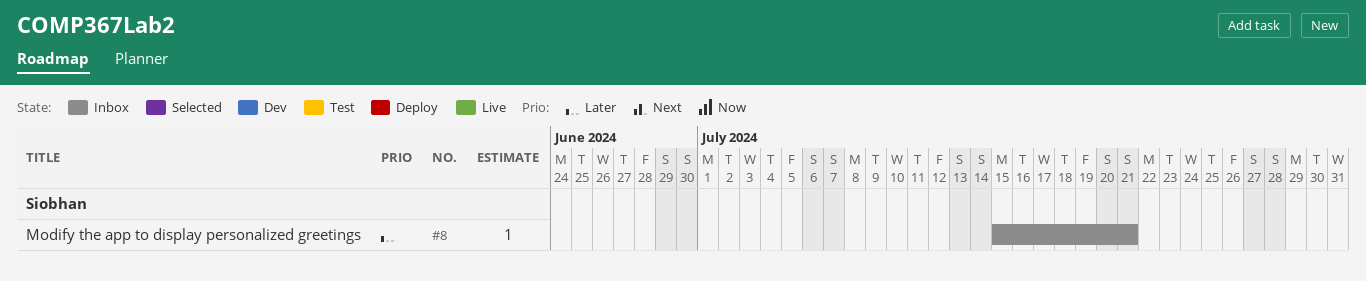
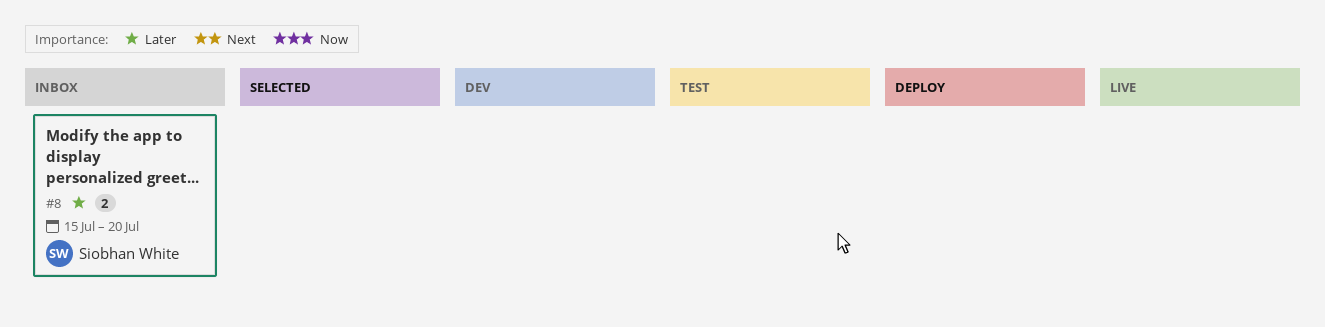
#8, estimate: 1 -> 2
#8, due: Jul 21 -> Jul 20

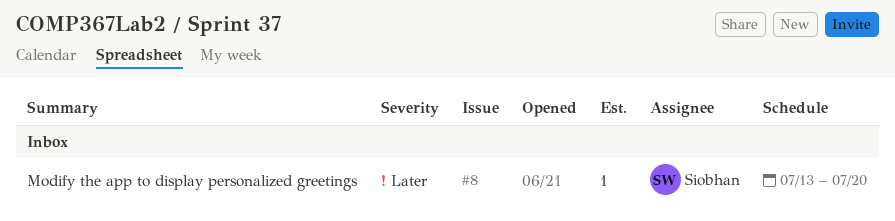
#8, estimate: 2 -> 1
#8, start: Jul 15 -> Jul 13

